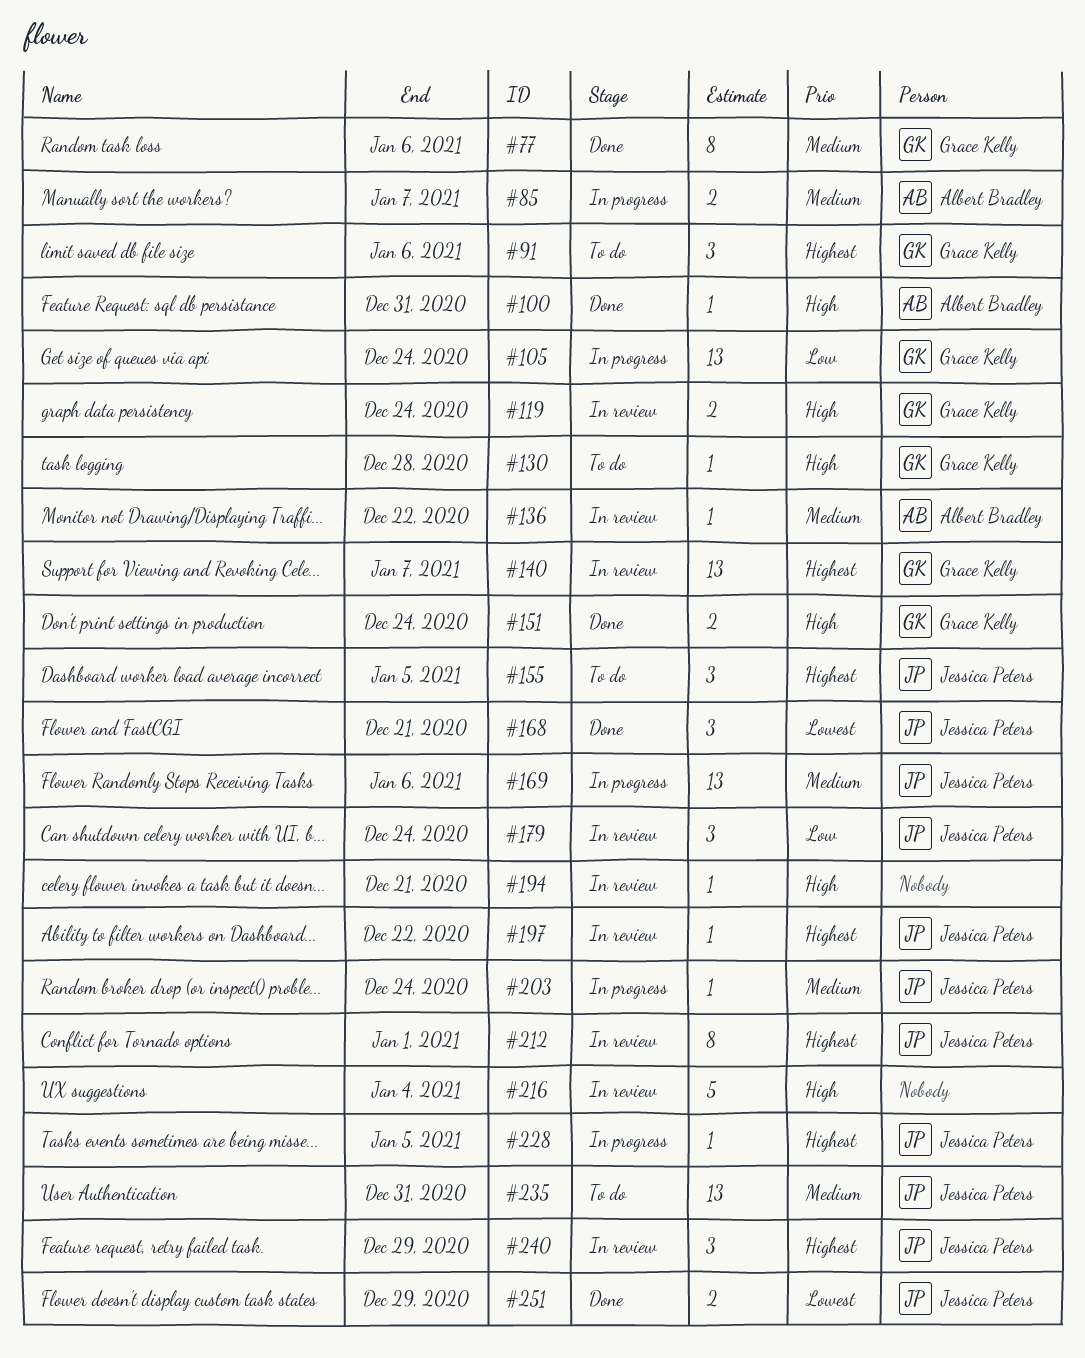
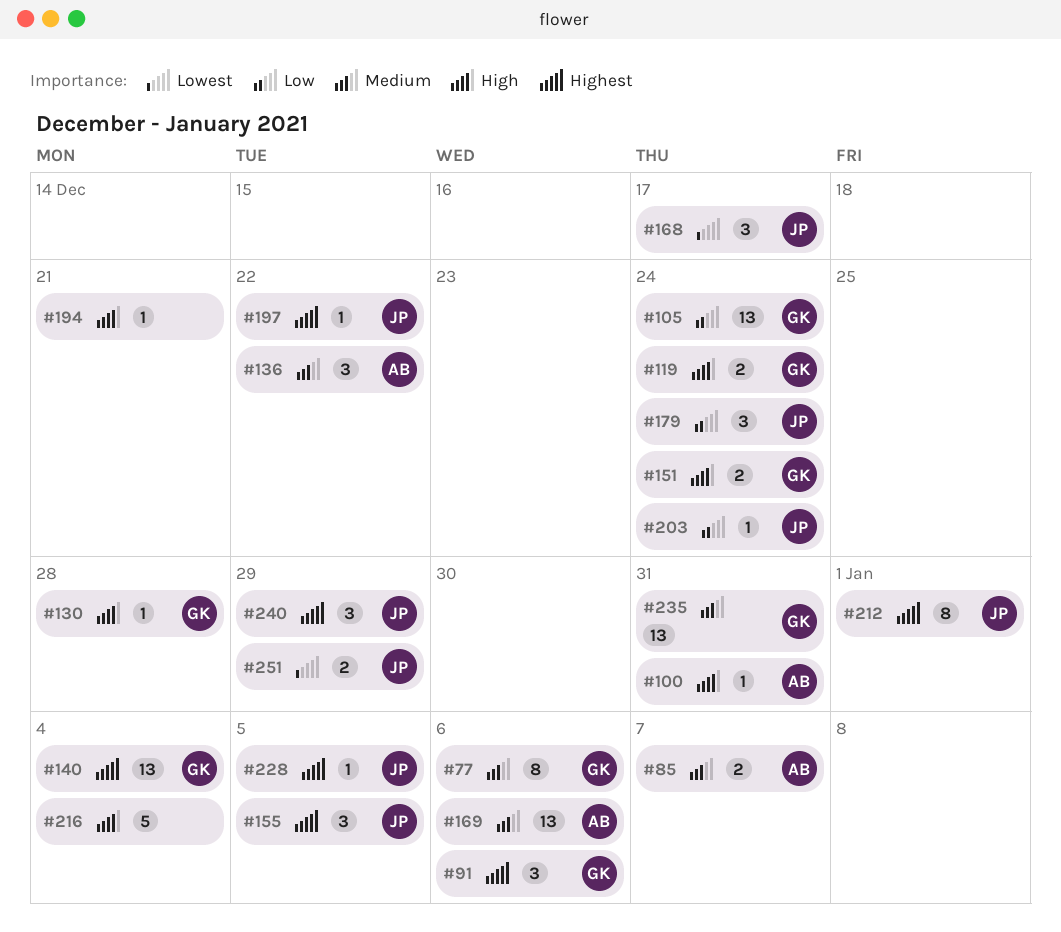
#136, estimate: 1 -> 3
#140, due: Jan 7 -> Jan 4
#168, due: Dec 21 -> Dec 17
#169, owner: Jessica Peters -> Albert Bradley
#203, priority: Medium -> Low
#235, owner: Jessica Peters -> Grace Kelly

